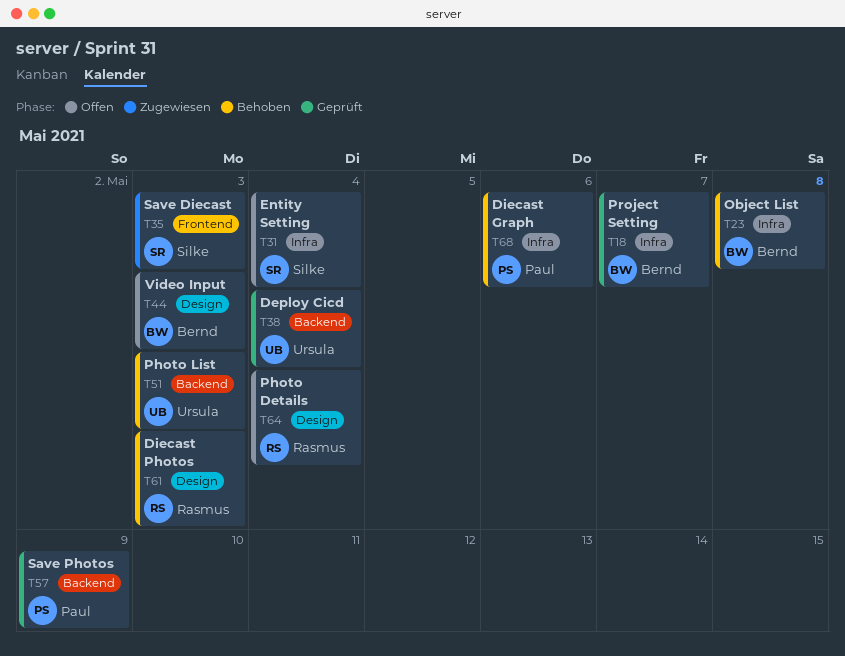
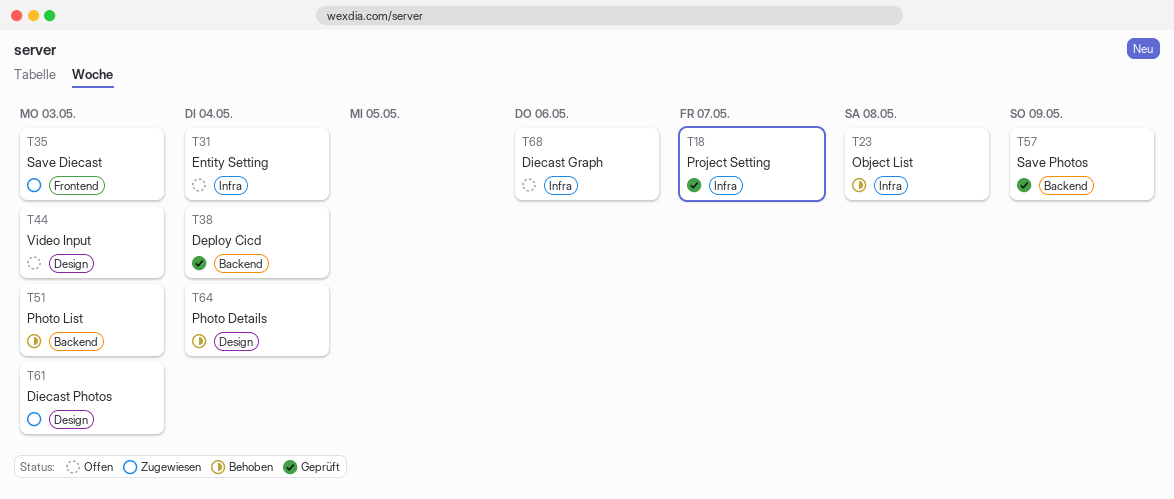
T61, status: Behoben -> Zugewiesen
T64, status: Offen -> Behoben
T68, status: Behoben -> Offen

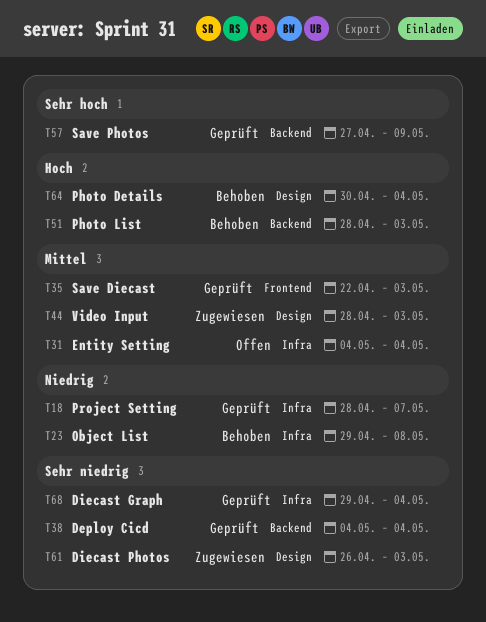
T35, status: Zugewiesen -> Geprüft
T44, status: Offen -> Zugewiesen
T68, status: Offen -> Geprüft
T68, due: May 6 -> May 4

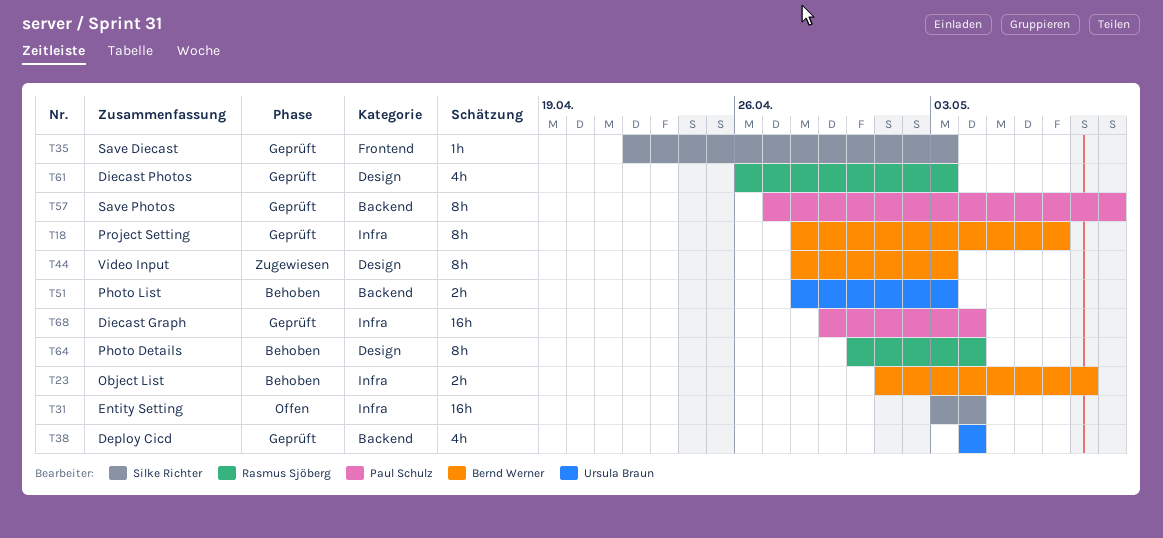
T23, start: Apr 29 -> May 1
T31, start: May 4 -> May 3
T61, status: Zugewiesen -> Geprüft

